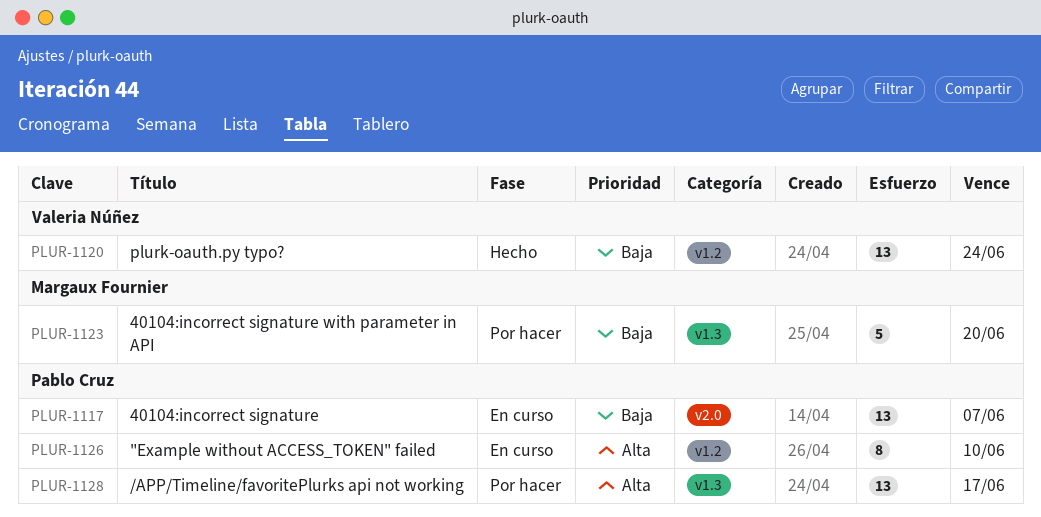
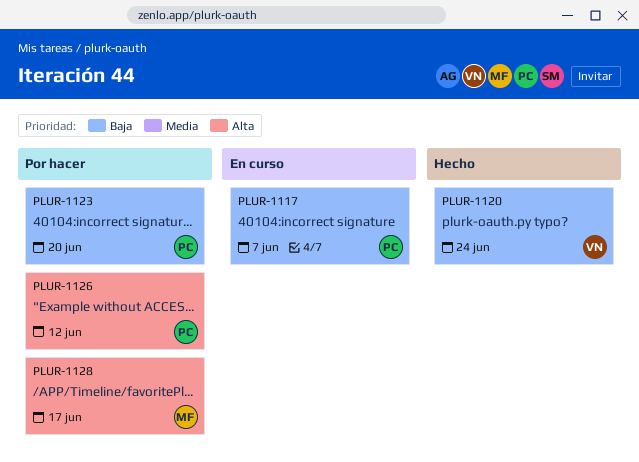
PLUR-1123, owner: Margaux Fournier -> Pablo Cruz
PLUR-1126, status: En curso -> Por hacer
PLUR-1126, due: Jun 10 -> Jun 12
PLUR-1128, owner: Pablo Cruz -> Margaux Fournier

